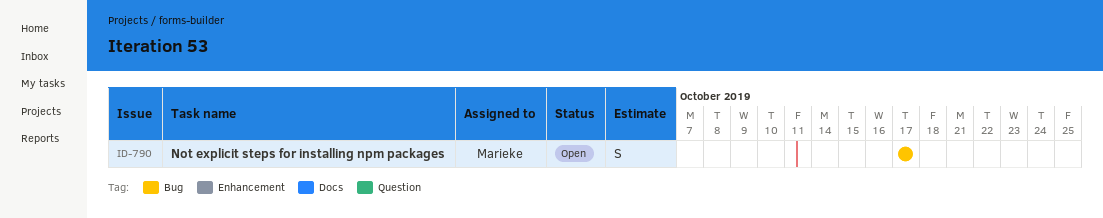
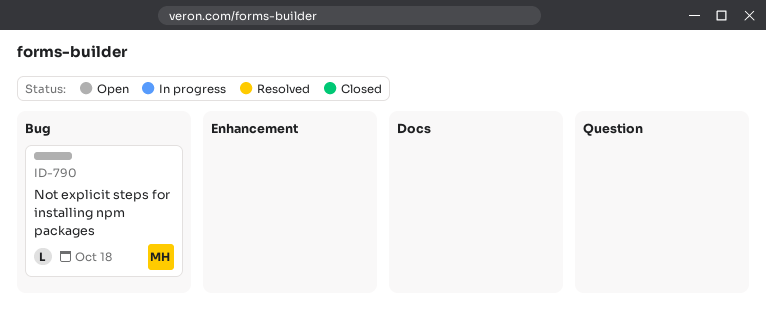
ID-790, estimate: S -> L
ID-790, due: Oct 17 -> Oct 18

